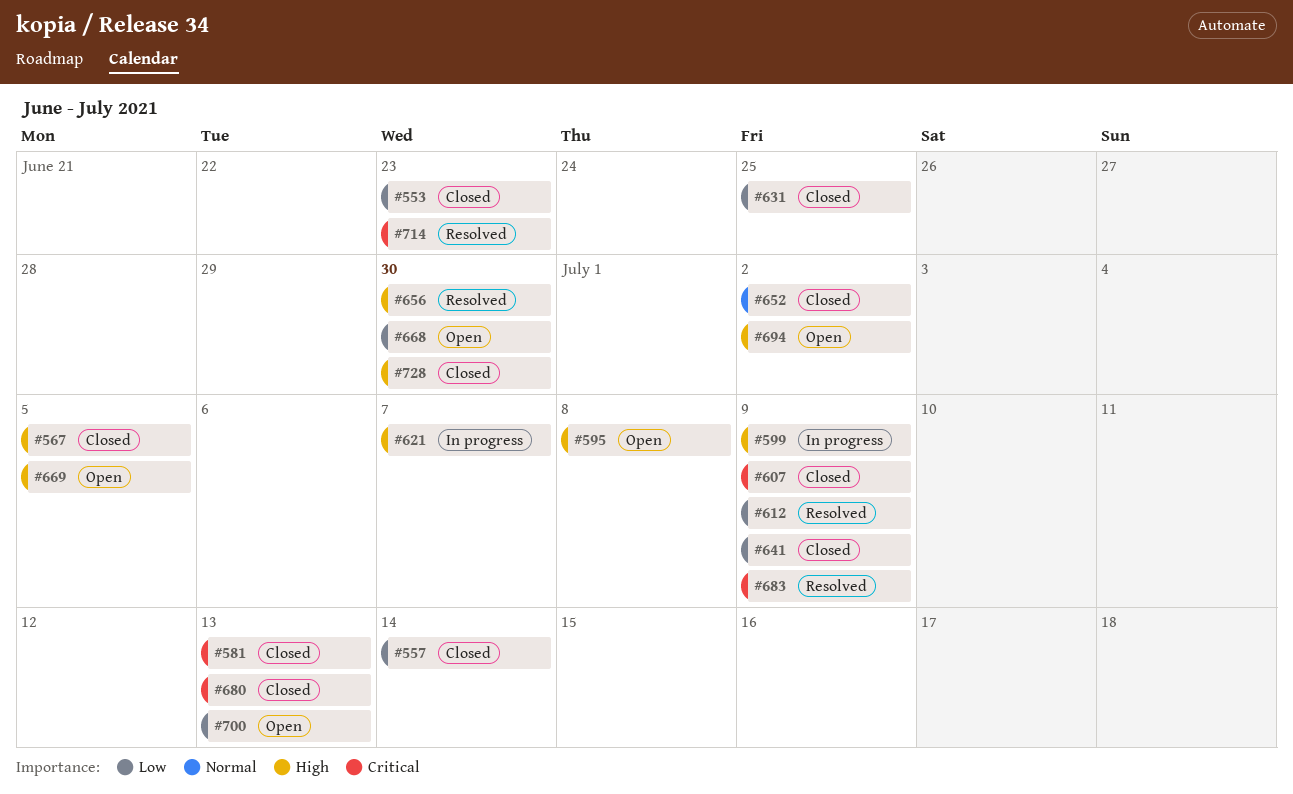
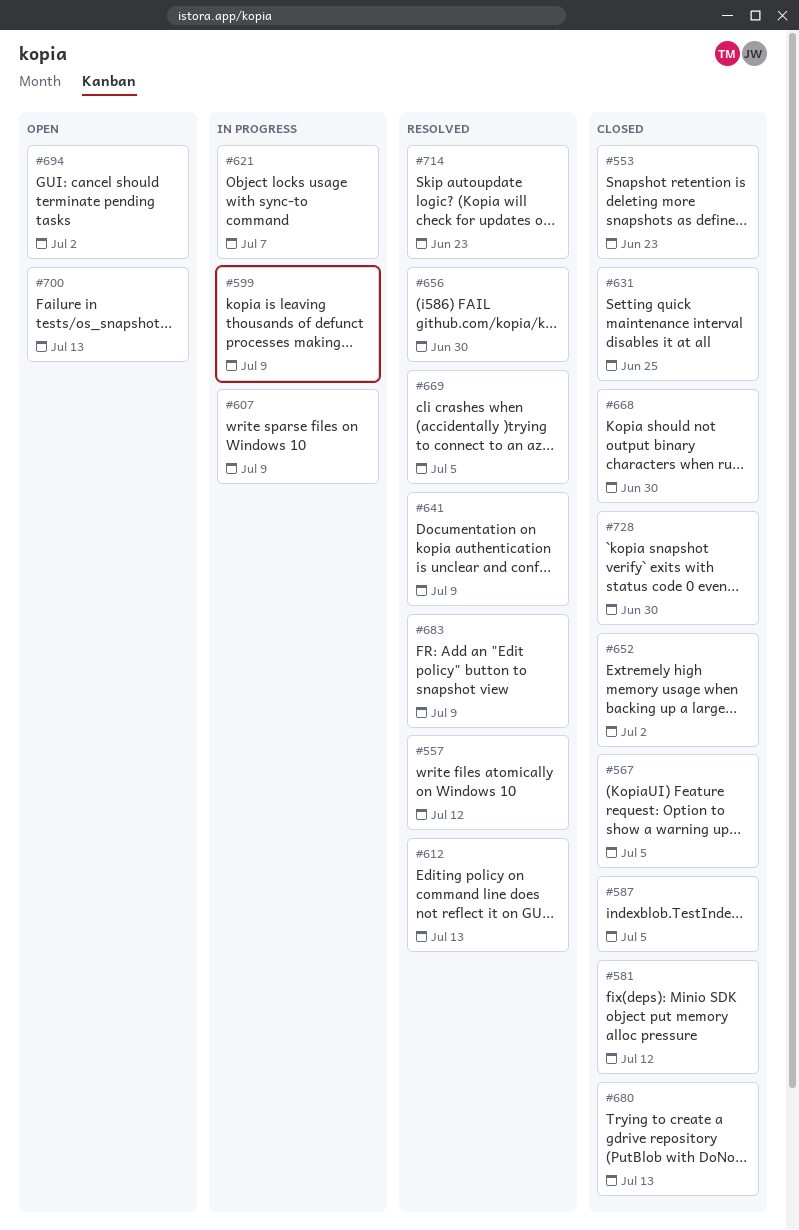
#557, status: Closed -> Resolved
#557, due: Jul 14 -> Jul 12
#581, due: Jul 13 -> Jul 12
#587: none -> present
#595: present -> none
#607, status: Closed -> In progress
#612, due: Jul 9 -> Jul 13
#641, status: Closed -> Resolved
#668, status: Open -> Closed
#669, status: Open -> Resolved

